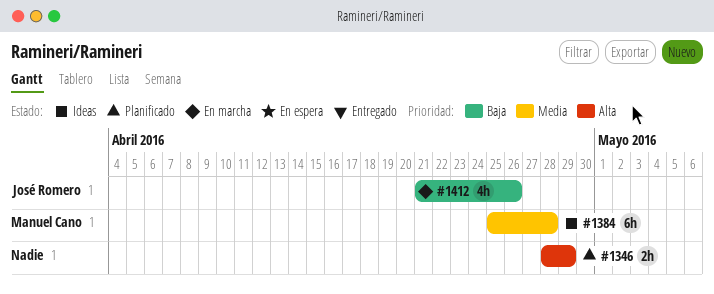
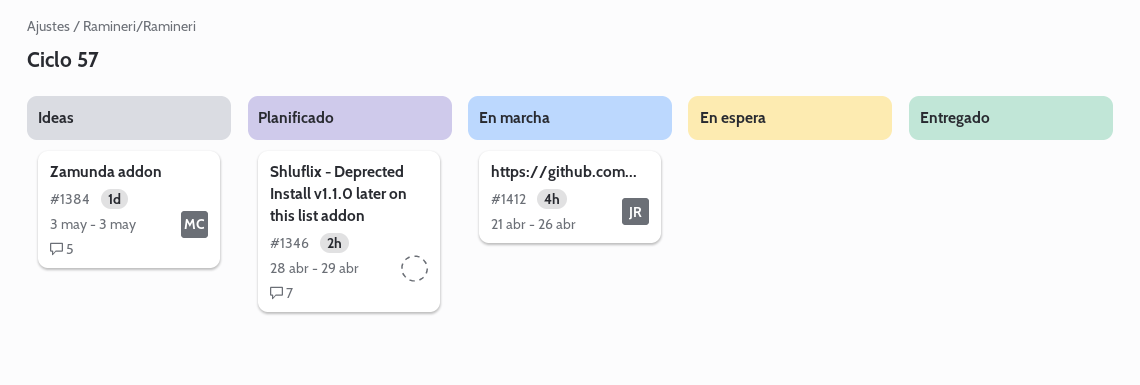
#1384, estimate: 6h -> 1d
#1384, start: Apr 25 -> May 3
#1384, due: Apr 28 -> May 3

